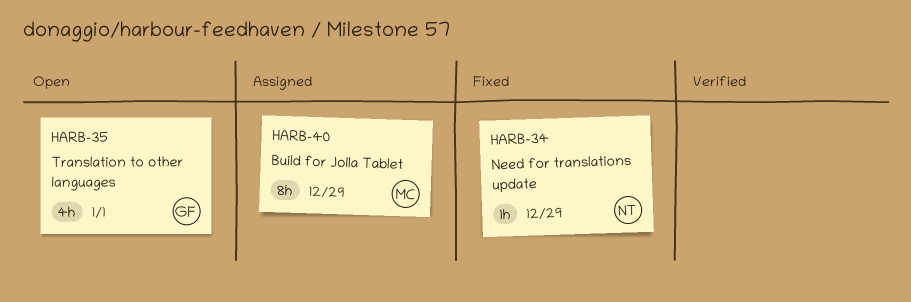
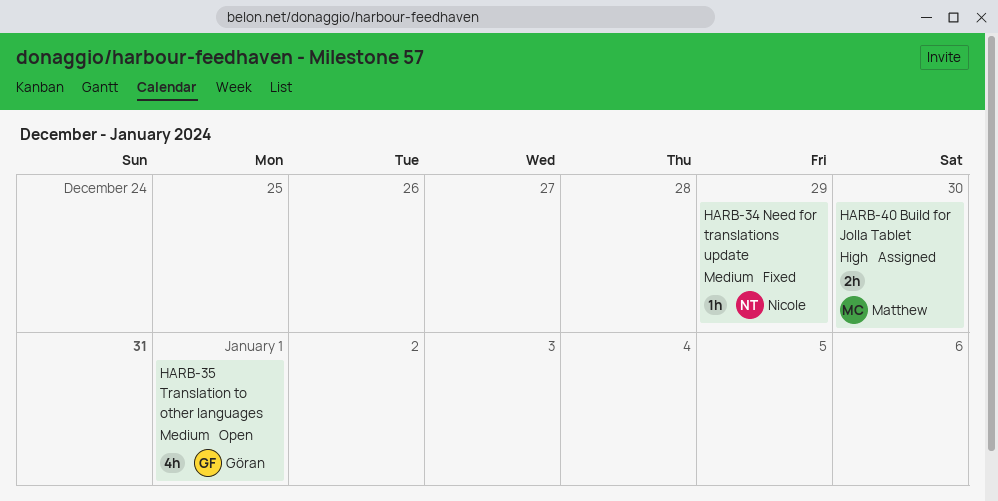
HARB-40, estimate: 8h -> 2h
HARB-40, due: Dec 29 -> Dec 30

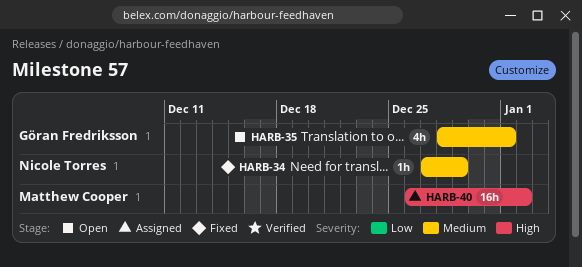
HARB-40, estimate: 2h -> 16h
HARB-40, due: Dec 30 -> Jan 2

